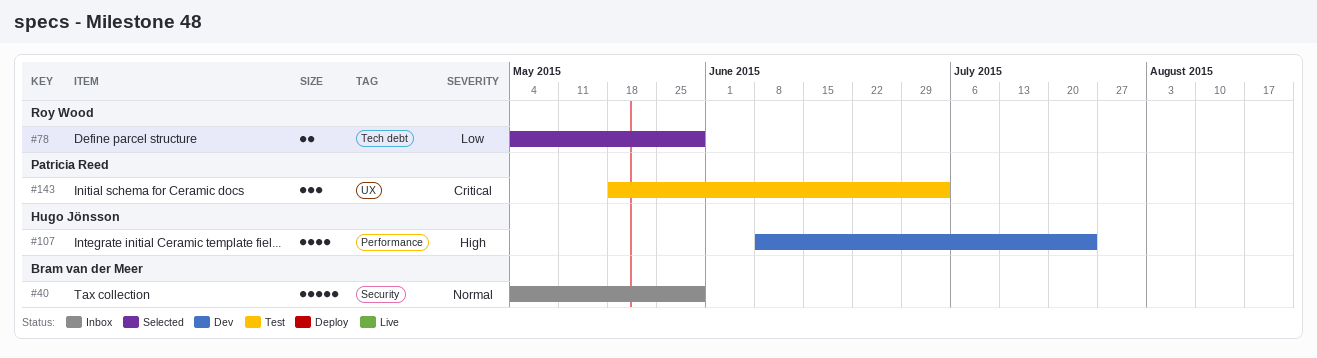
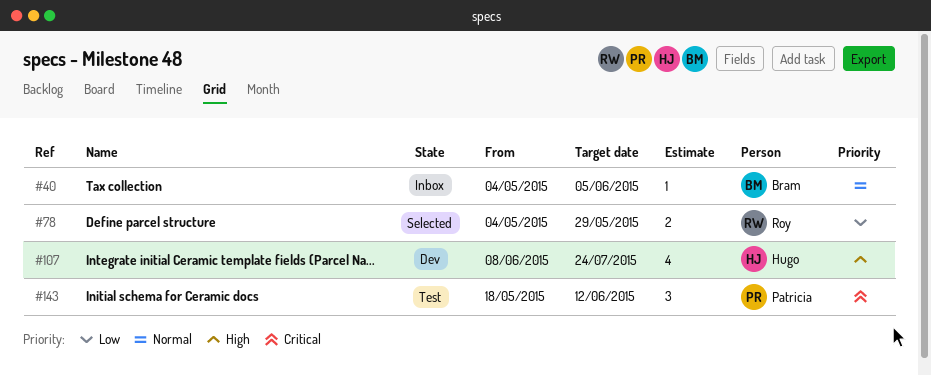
#40, estimate: 5 -> 1
#40, due: May 29 -> Jun 5
#143, due: Jul 3 -> Jun 12

